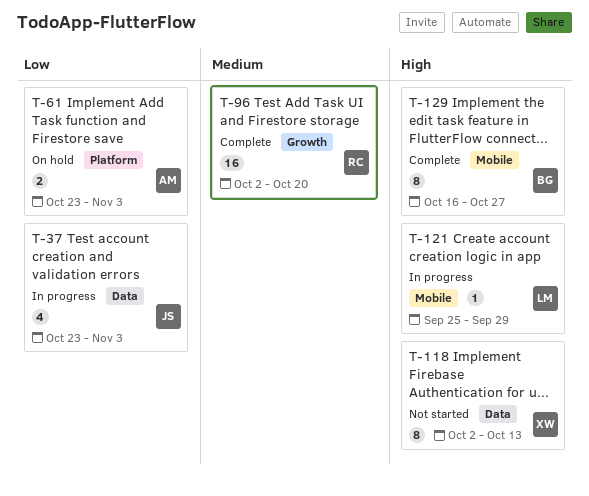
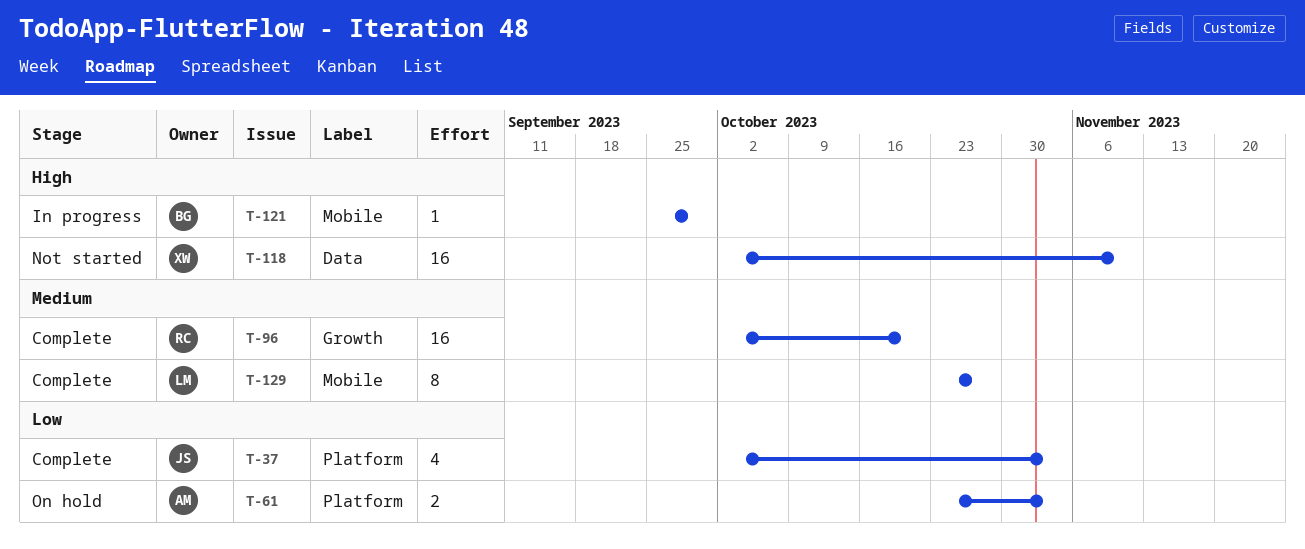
T-37, status: In progress -> Complete
T-37, label: Data -> Platform
T-37, start: Oct 23 -> Oct 2
T-118, estimate: 8 -> 16
T-118, due: Oct 13 -> Nov 10
T-121, owner: LM -> BG
T-129, owner: BG -> LM
T-129, priority: High -> Medium
T-129, start: Oct 16 -> Oct 23

